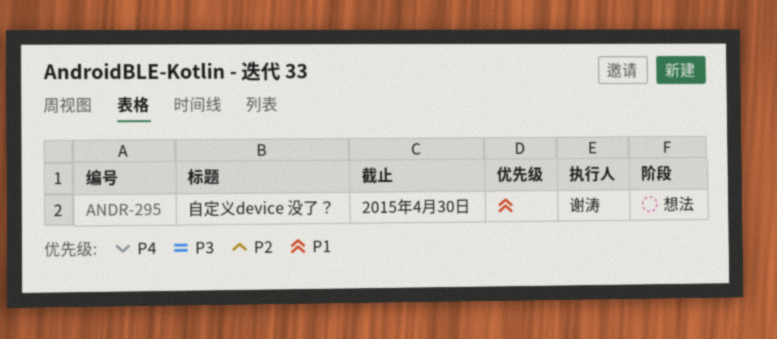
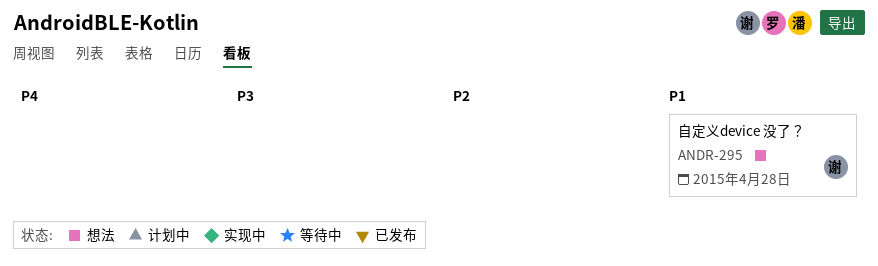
ANDR-295, due: Apr 30 -> Apr 28

